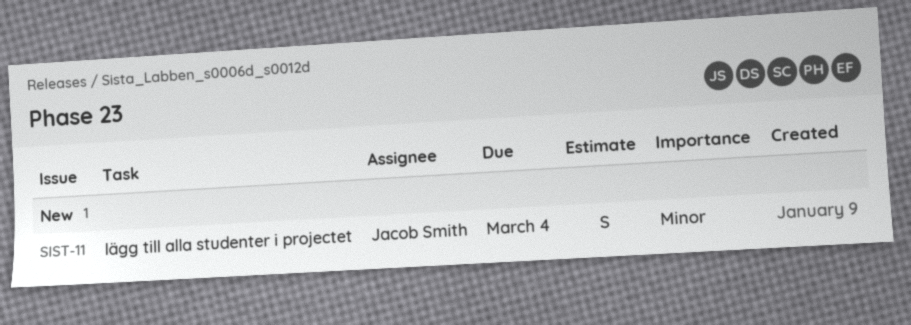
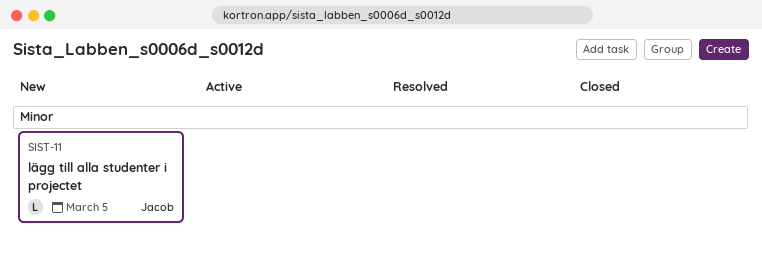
SIST-11, estimate: S -> L
SIST-11, due: Mar 4 -> Mar 5

